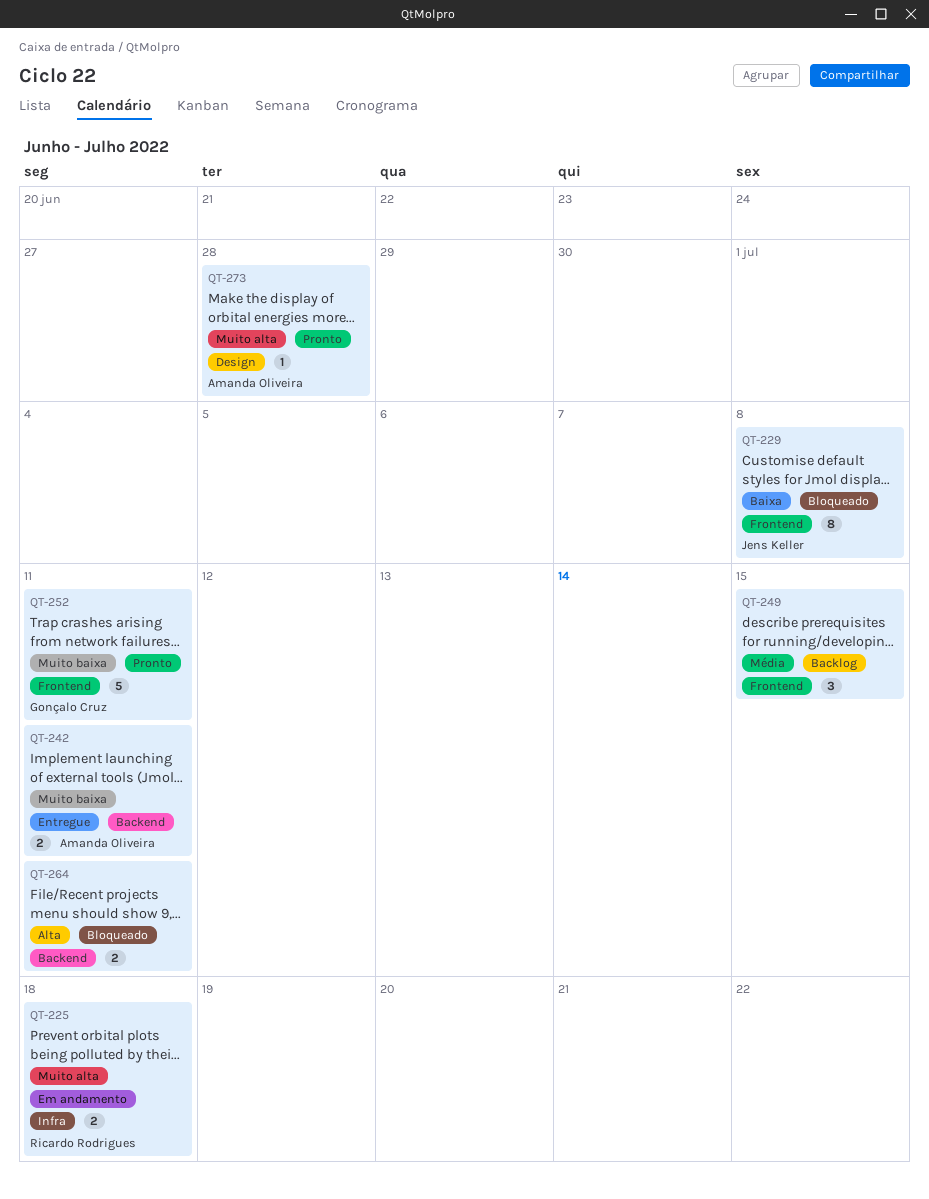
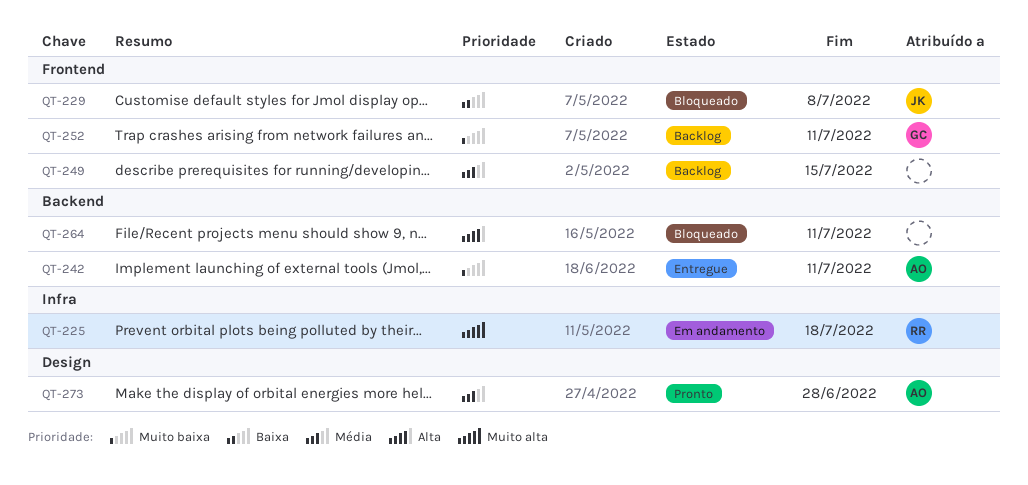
QT-252, status: Pronto -> Backlog
QT-273, priority: Muito alta -> Média

